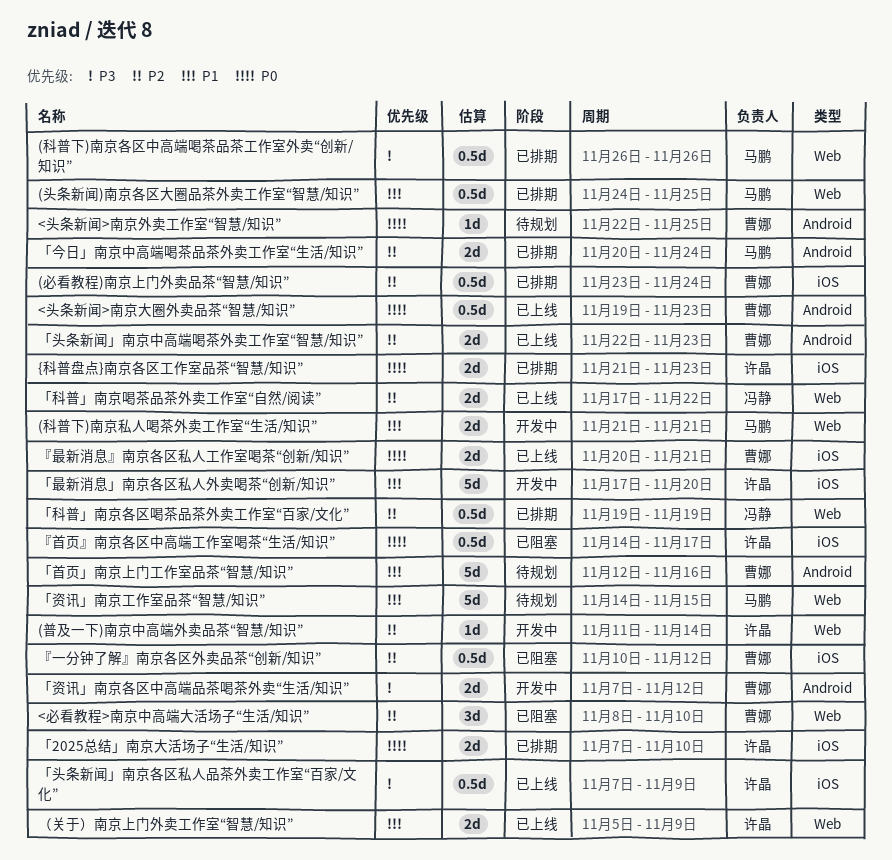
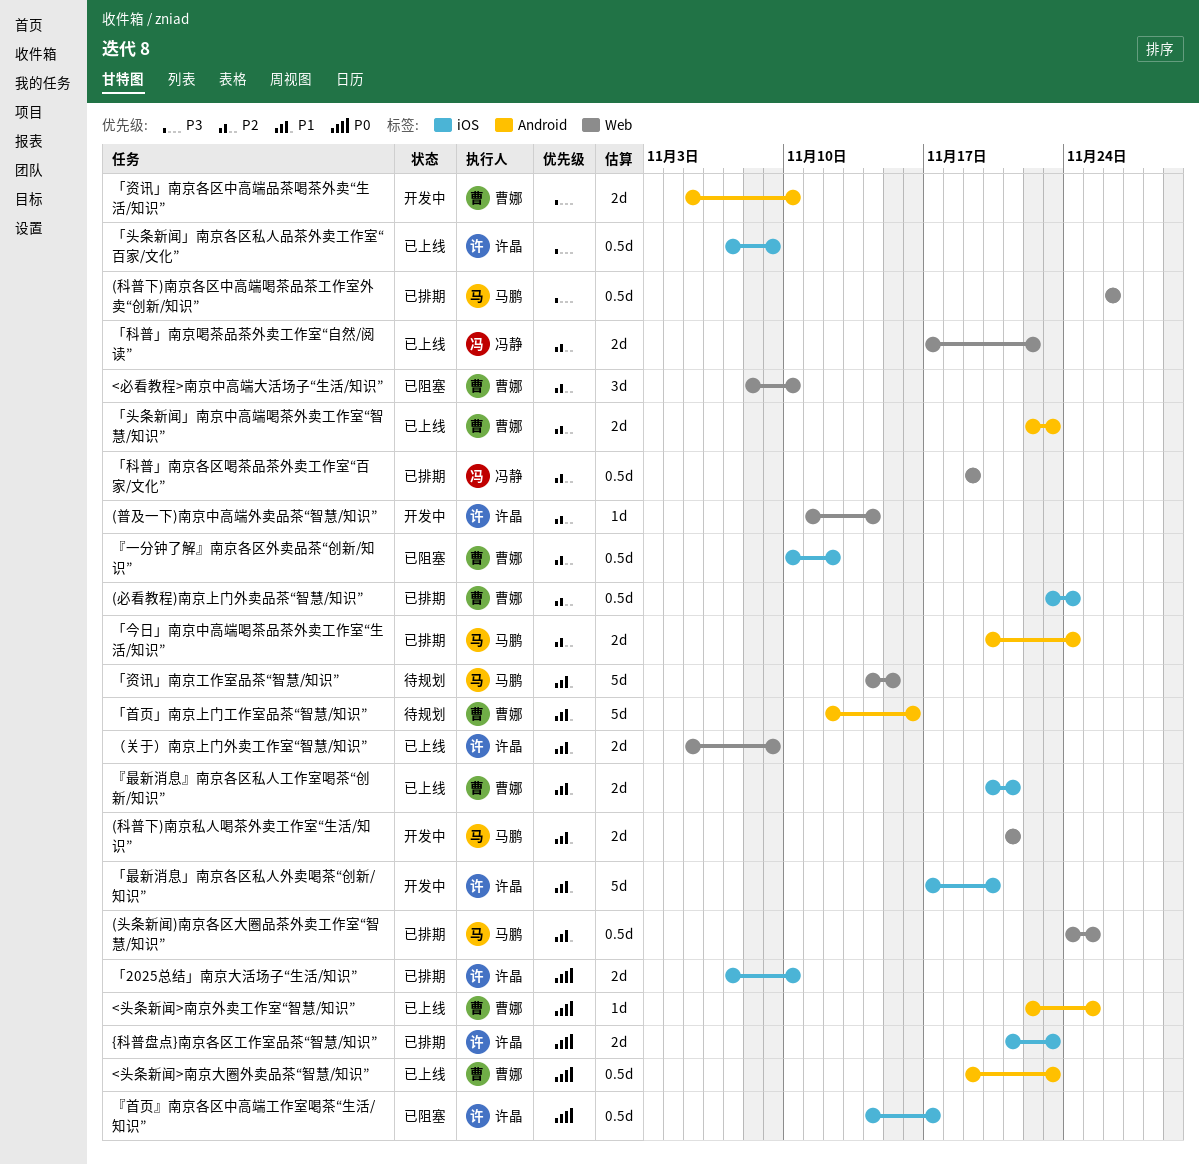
<头条新闻>南京外卖工作室“智慧/知识”, status: 待规划 -> 已上线
「资讯」南京各区中高端品茶喝茶外卖“生活/知识”, start: Nov 7 -> Nov 5
「资讯」南京各区中高端品茶喝茶外卖“生活/知识”, due: Nov 12 -> Nov 10
『最新消息』南京各区私人工作室喝茶“创新/知识”, priority: P0 -> P1

